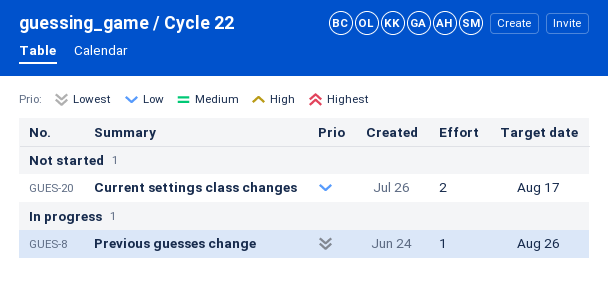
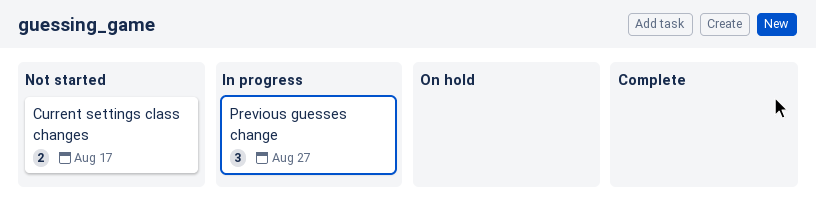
Previous guesses change, estimate: 1 -> 3
Previous guesses change, due: Aug 26 -> Aug 27

